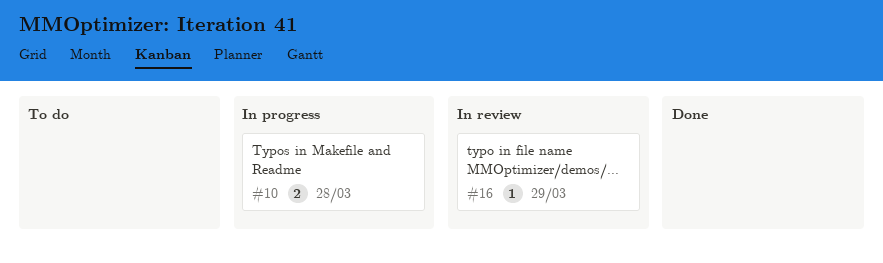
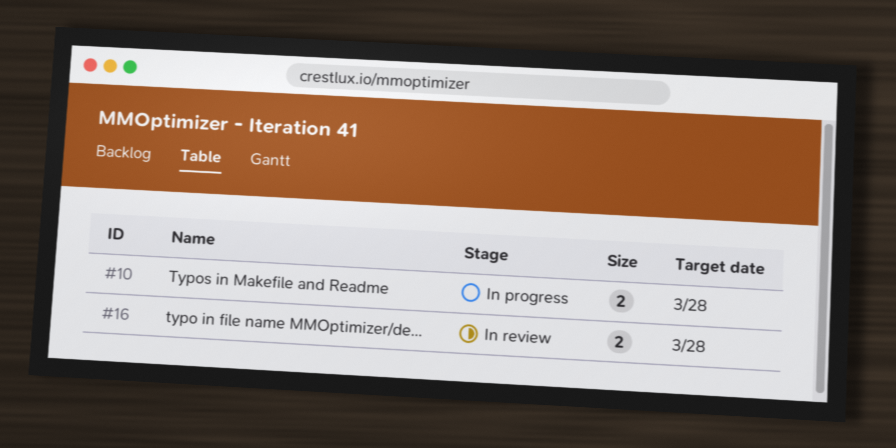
#16, estimate: 1 -> 2
#16, due: Mar 29 -> Mar 28

